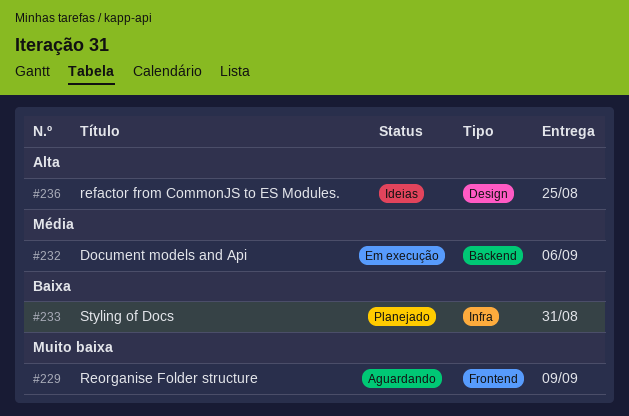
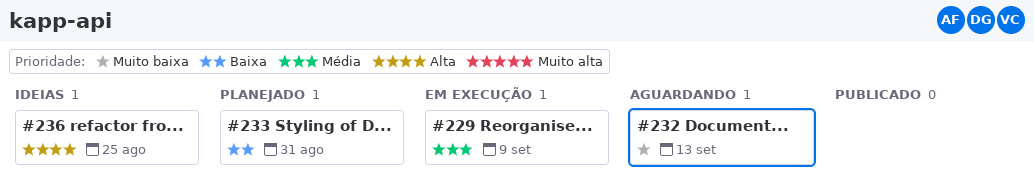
#229, status: Aguardando -> Em execução
#229, priority: Muito baixa -> Média
#232, status: Em execução -> Aguardando
#232, priority: Média -> Muito baixa
#232, due: Sep 6 -> Sep 13

